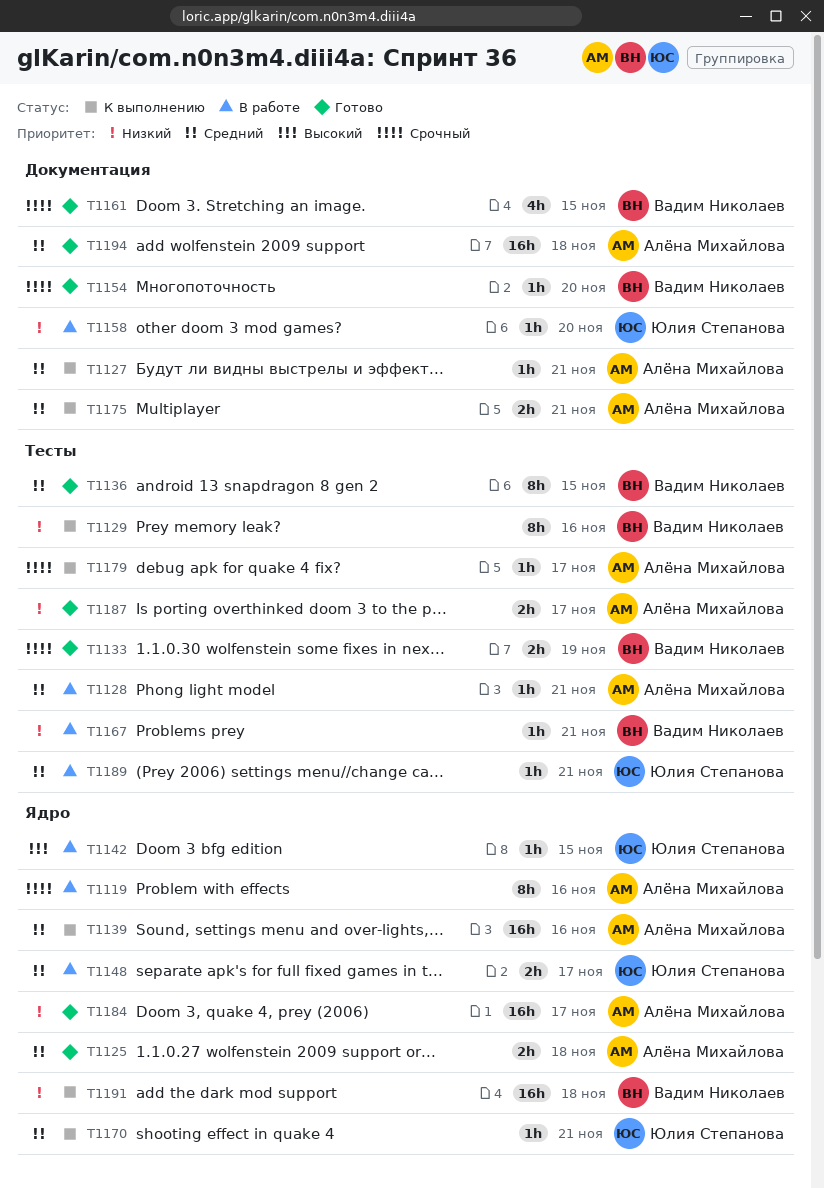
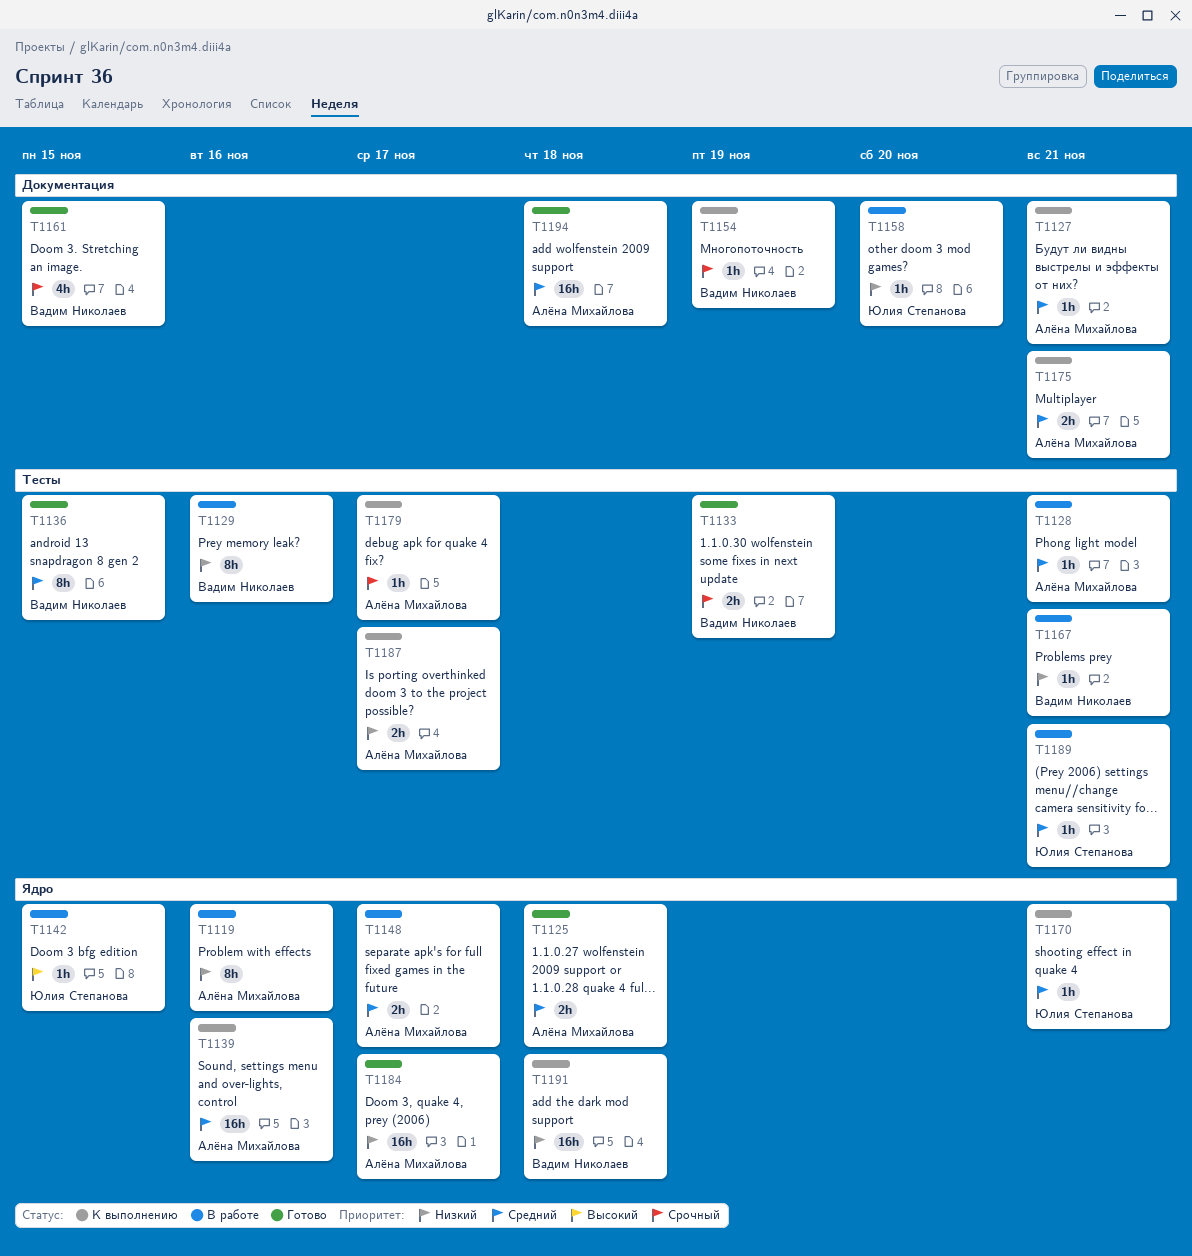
T1119, priority: Срочный -> Низкий
T1129, status: К выполнению -> В работе
T1148, owner: Юлия Степанова -> Алёна Михайлова
T1154, status: Готово -> К выполнению
T1154, due: Nov 20 -> Nov 19
T1187, status: Готово -> К выполнению

